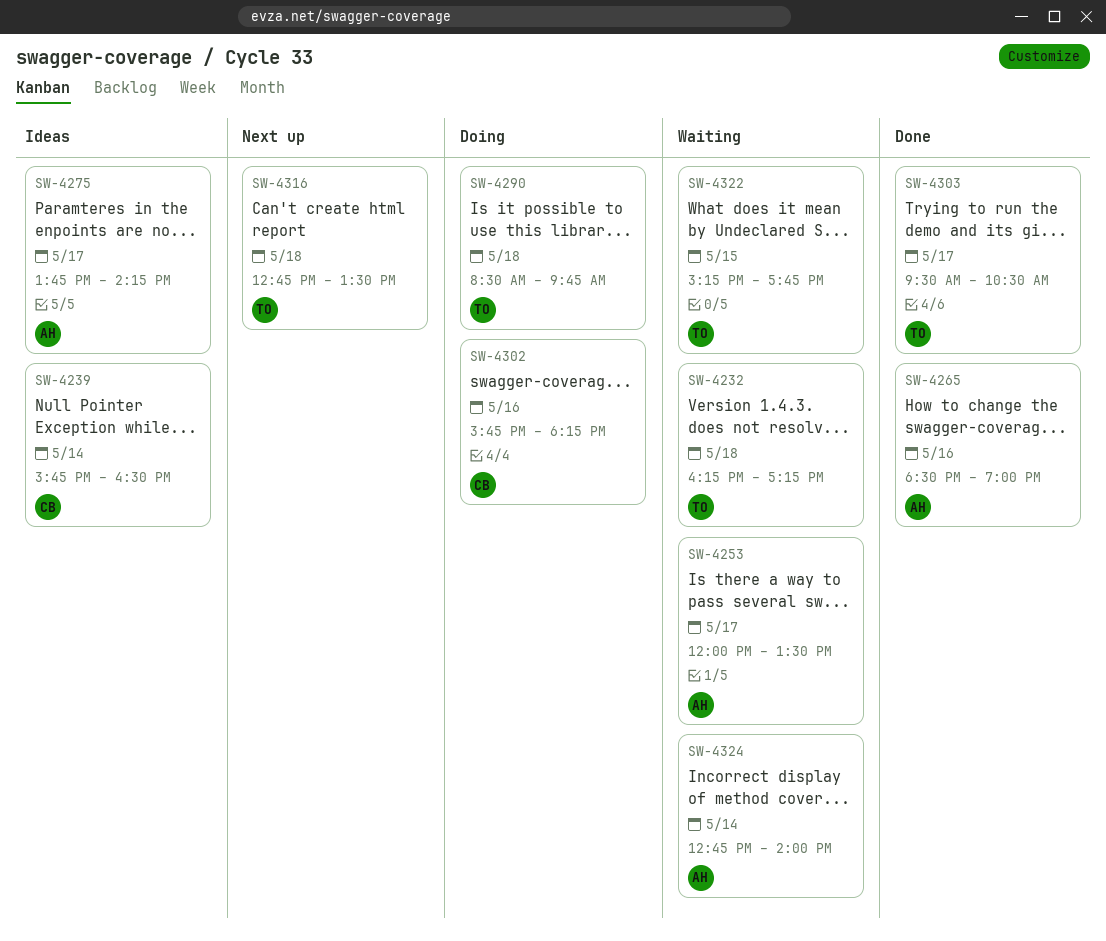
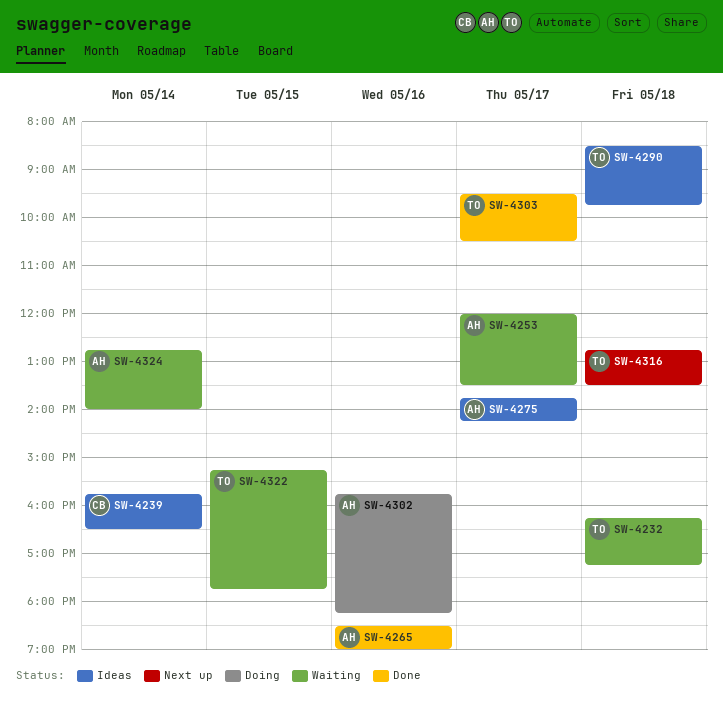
SW-4290, status: Doing -> Ideas
SW-4302, owner: CB -> AH

